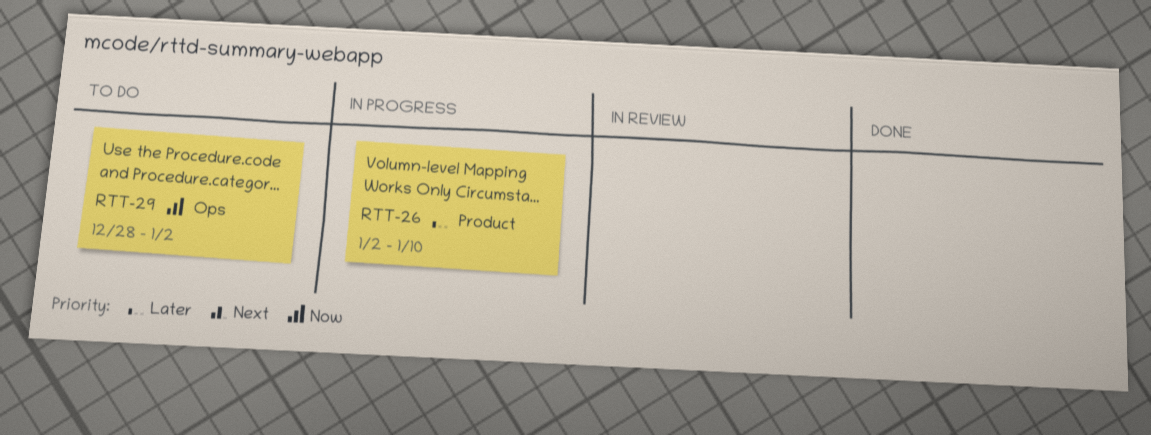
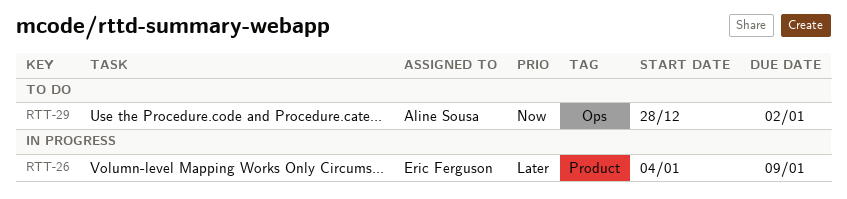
RTT-26, start: Jan 2 -> Jan 4
RTT-26, due: Jan 10 -> Jan 9

